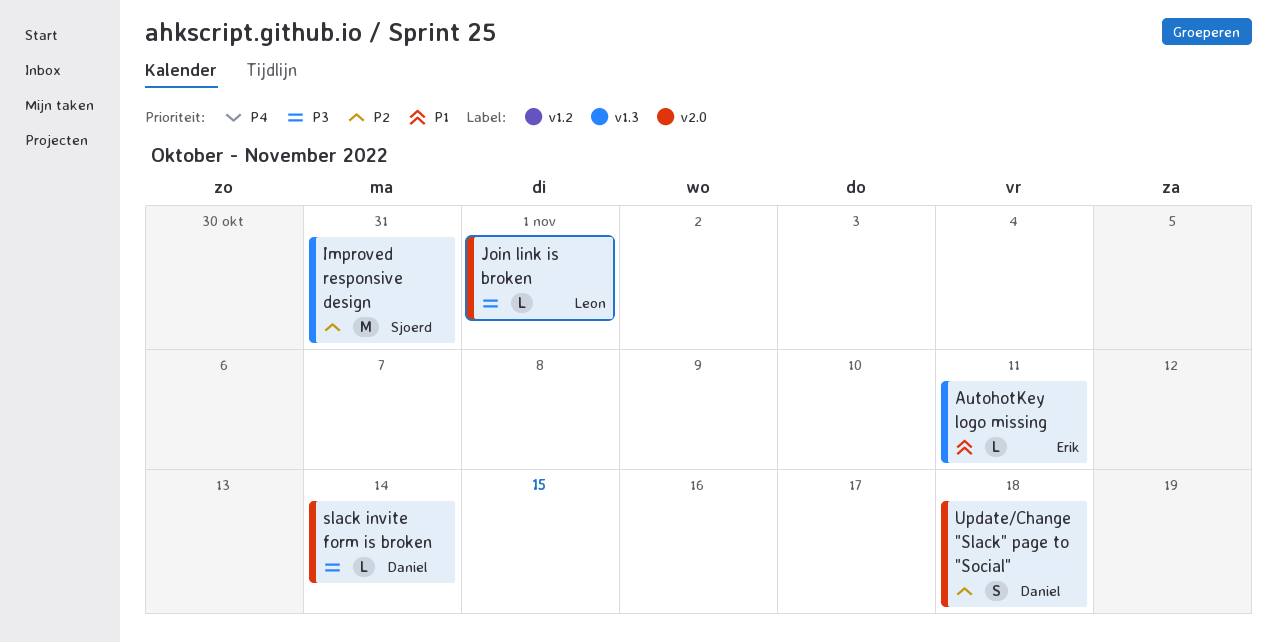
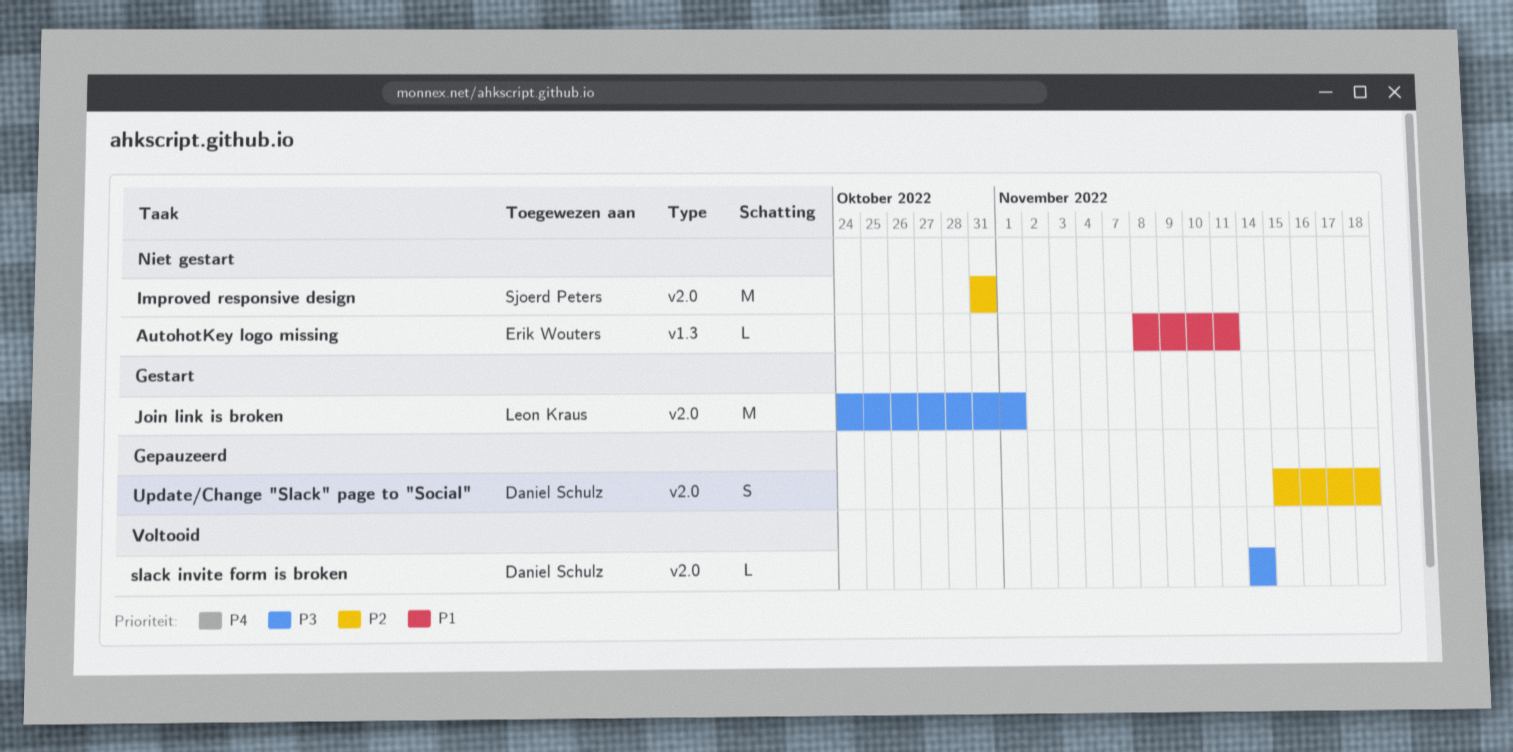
Improved responsive design, label: v1.3 -> v2.0
Join link is broken, estimate: L -> M

